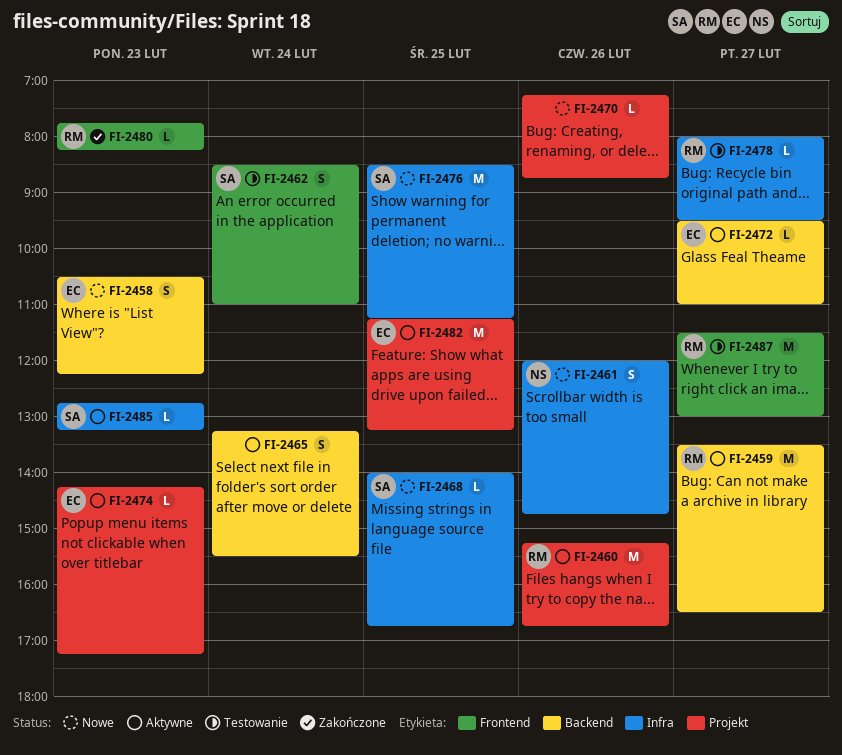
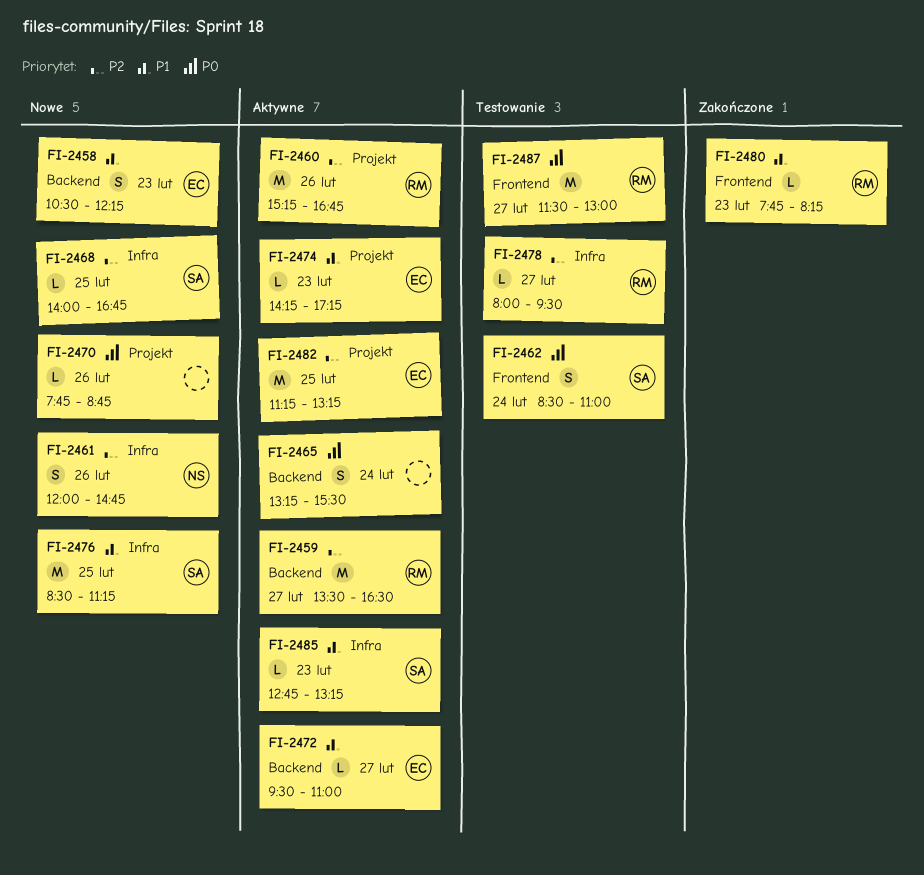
FI-2470, begins: 07:15 -> 07:45

